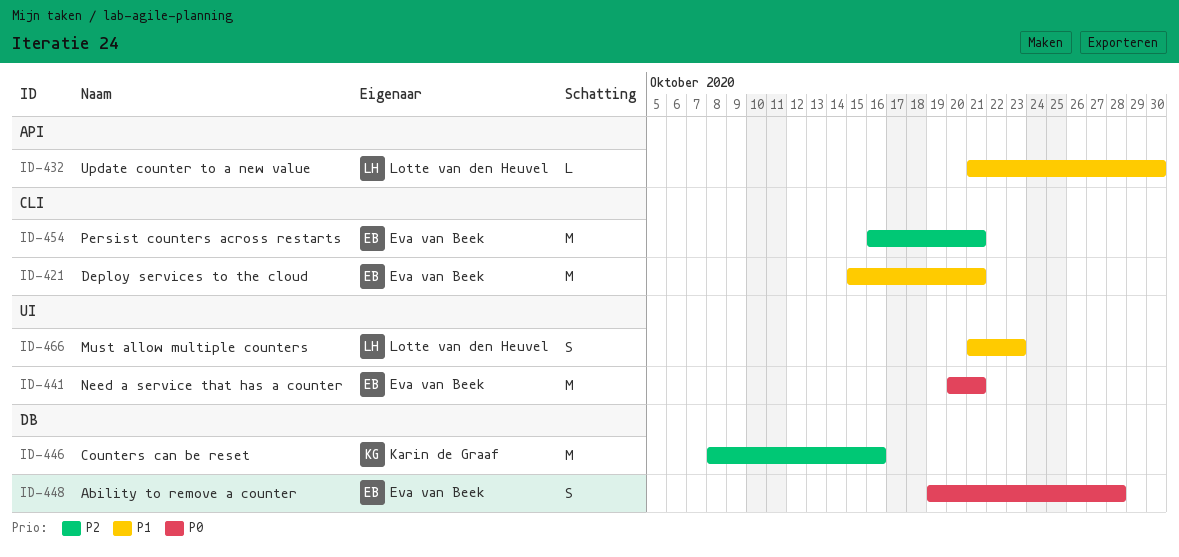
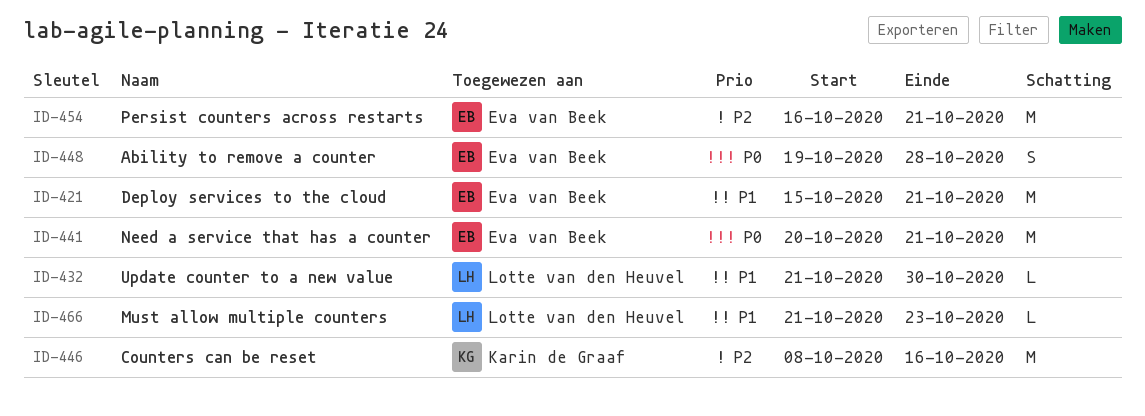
ID-466, estimate: S -> L

